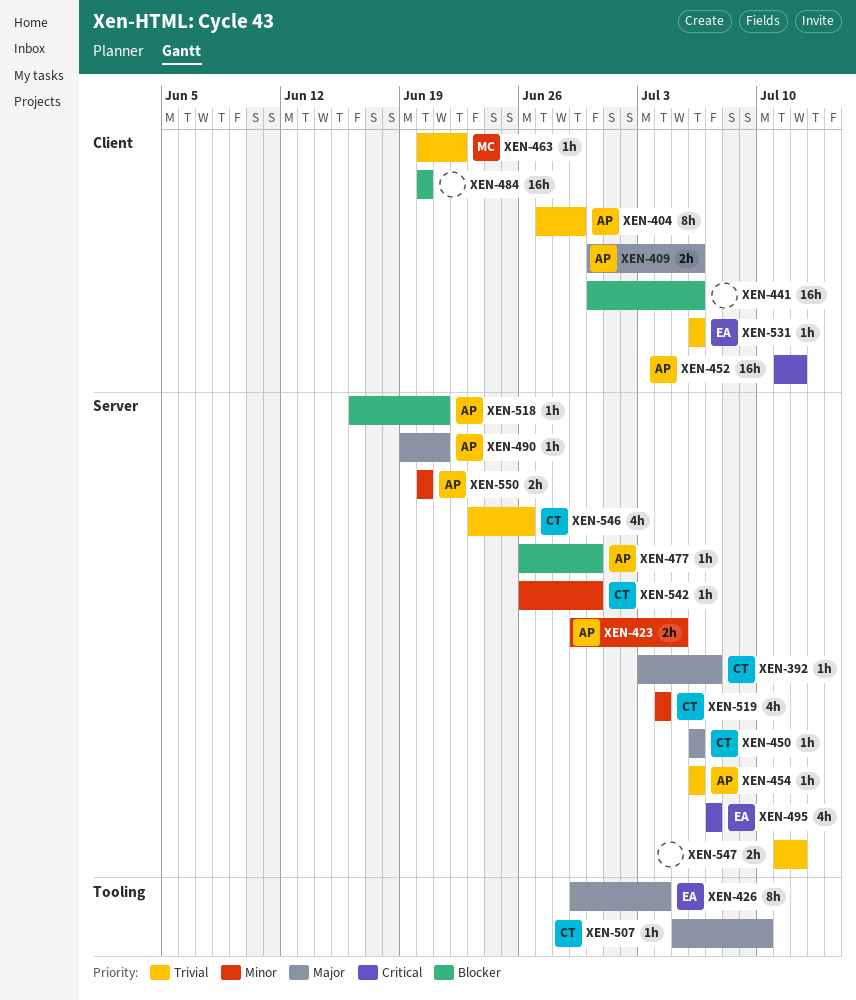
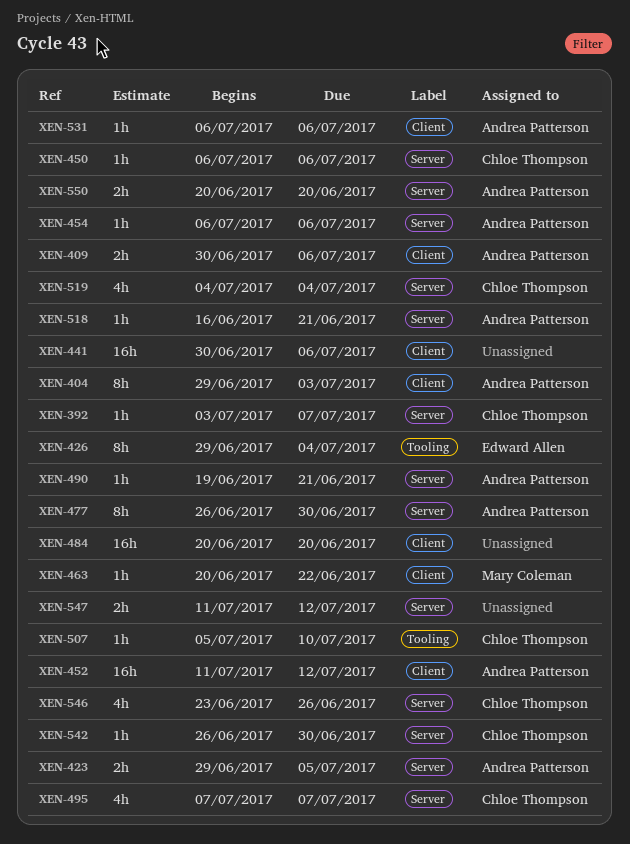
XEN-404, start: Jun 27 -> Jun 29
XEN-404, due: Jun 29 -> Jul 3
XEN-477, estimate: 1h -> 8h
XEN-495, owner: Edward Allen -> Chloe Thompson
XEN-531, owner: Edward Allen -> Andrea Patterson

